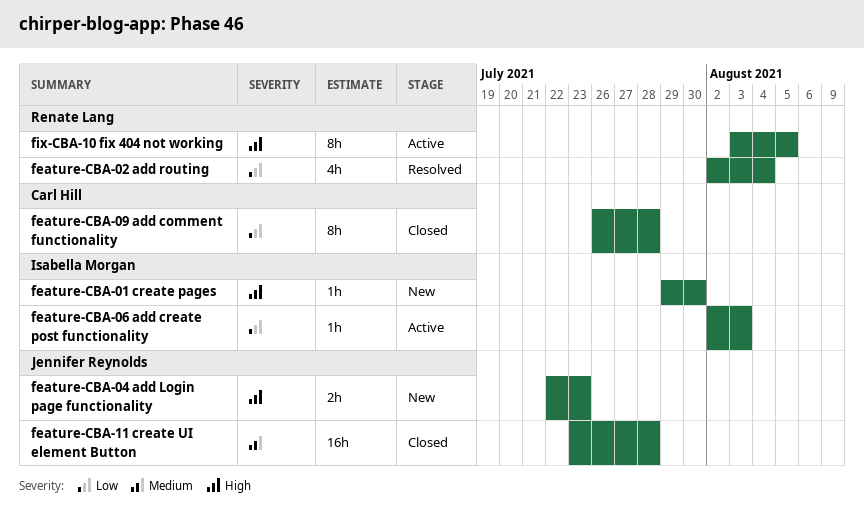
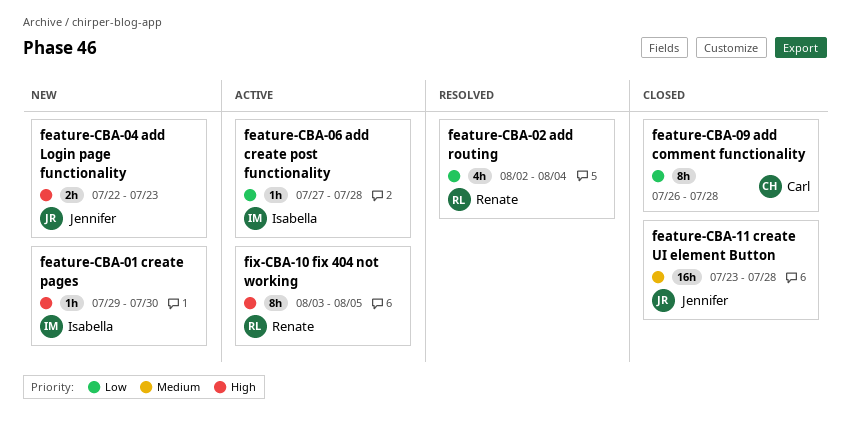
feature-CBA-06 add create post functionality, start: Aug 2 -> Jul 27
feature-CBA-06 add create post functionality, due: Aug 3 -> Jul 28

